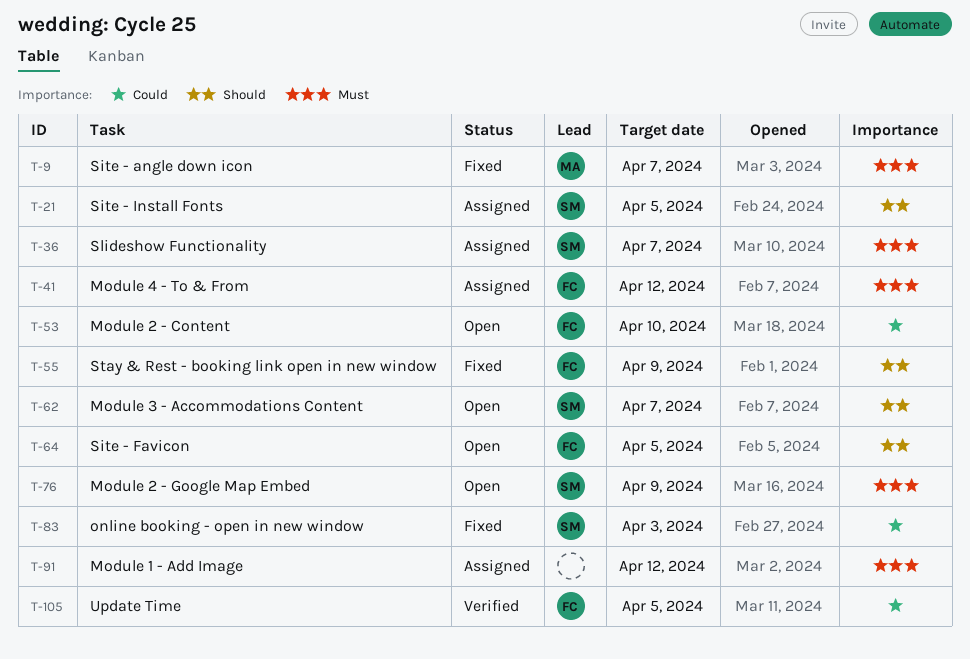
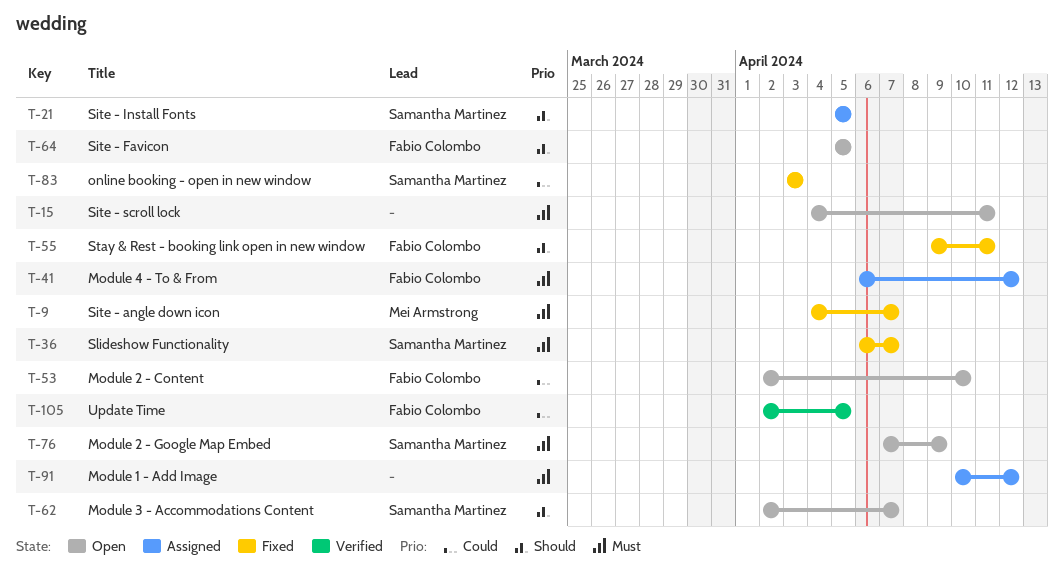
T-15: none -> present
T-36, status: Assigned -> Fixed
T-55, due: Apr 9 -> Apr 11

